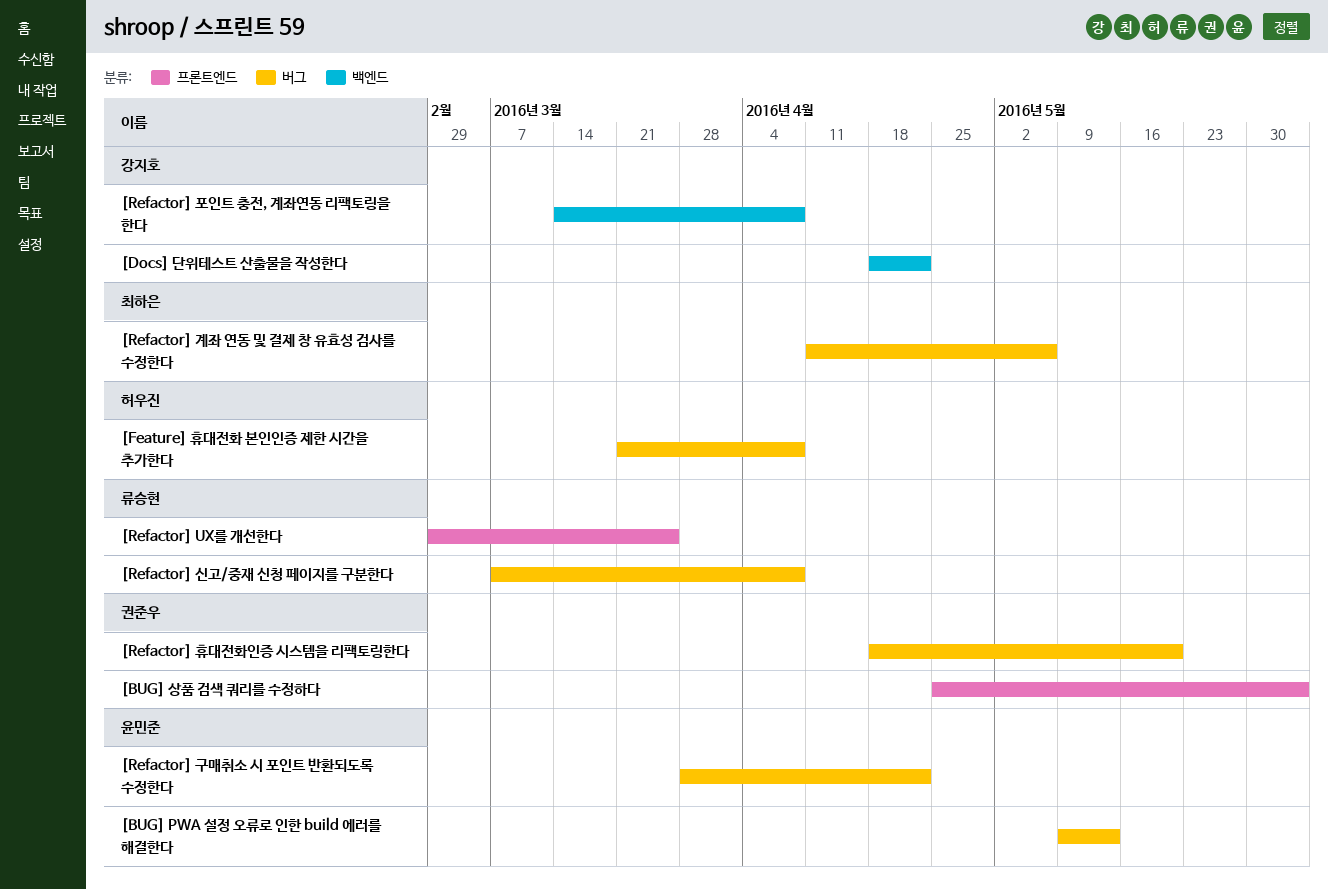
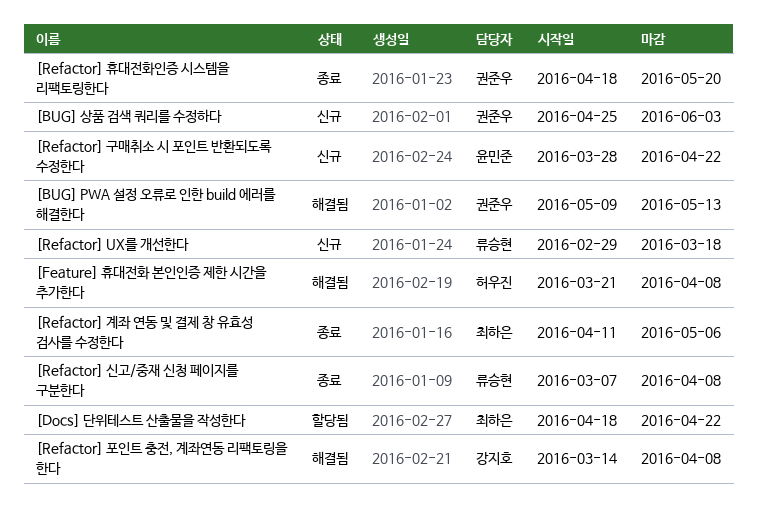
[BUG] PWA 설정 오류로 인한 build 에러를 해결한다, owner: 윤민준 -> 권준우
[Docs] 단위테스트 산출물을 작성한다, owner: 강지호 -> 최하은
[Refactor] UX를 개선한다, due: Mar 25 -> Mar 18

